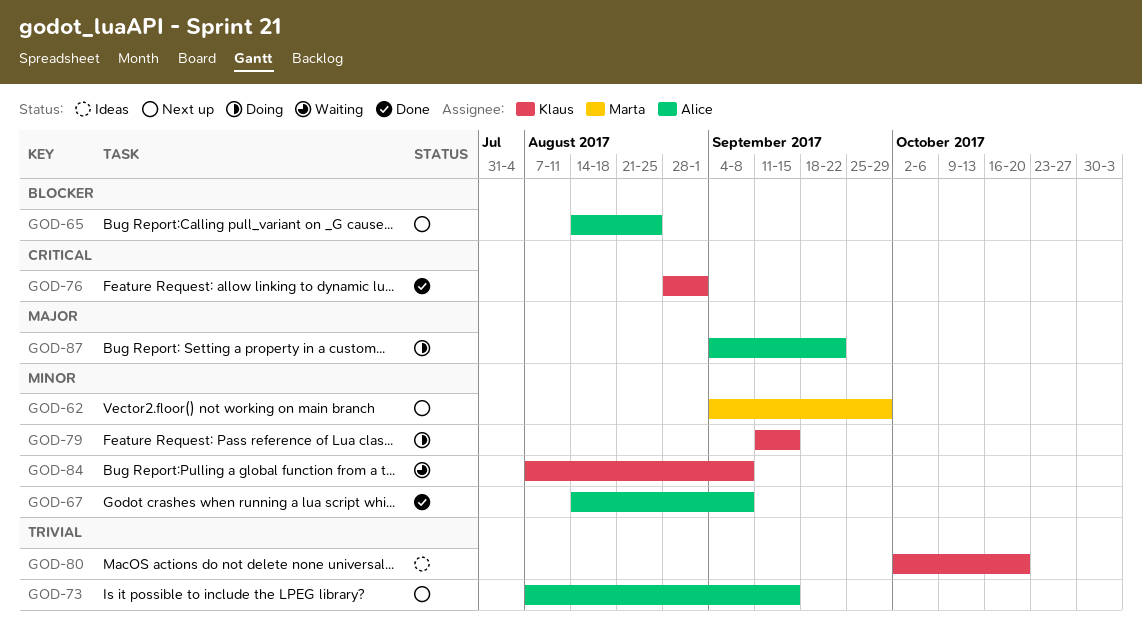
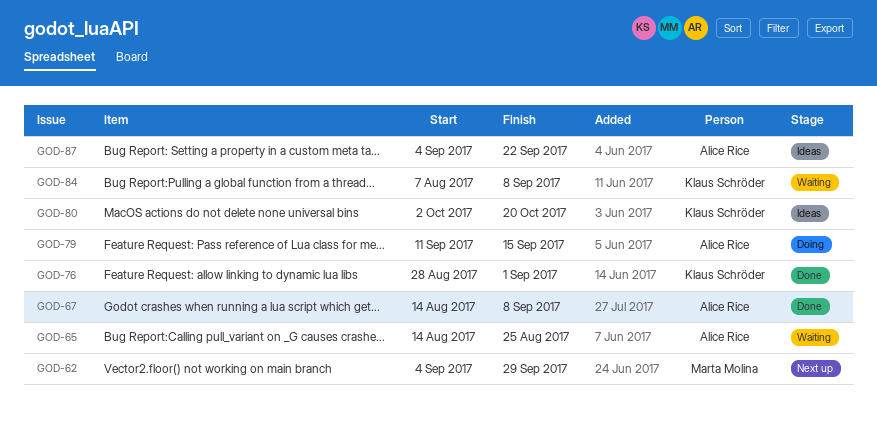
GOD-65, status: Next up -> Waiting
GOD-73: present -> none
GOD-79, owner: Klaus Schröder -> Alice Rice
GOD-87, status: Doing -> Ideas

